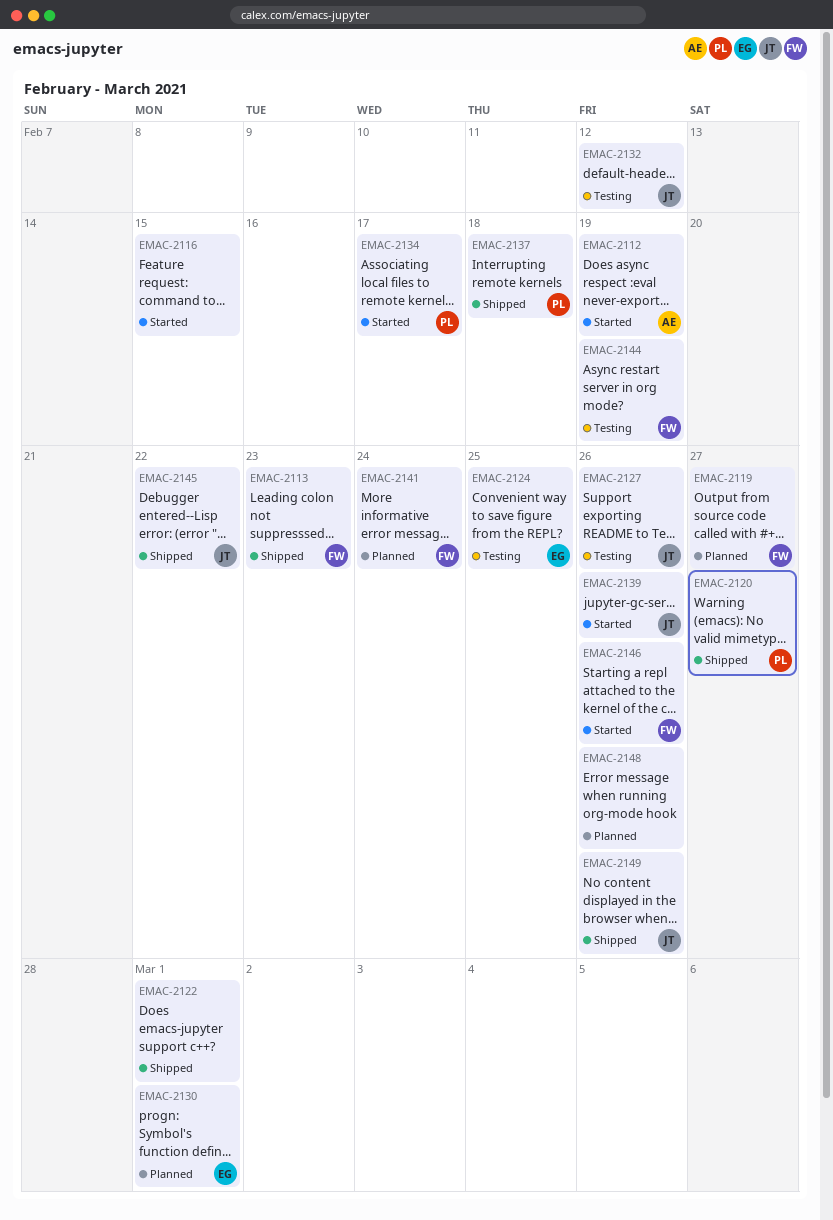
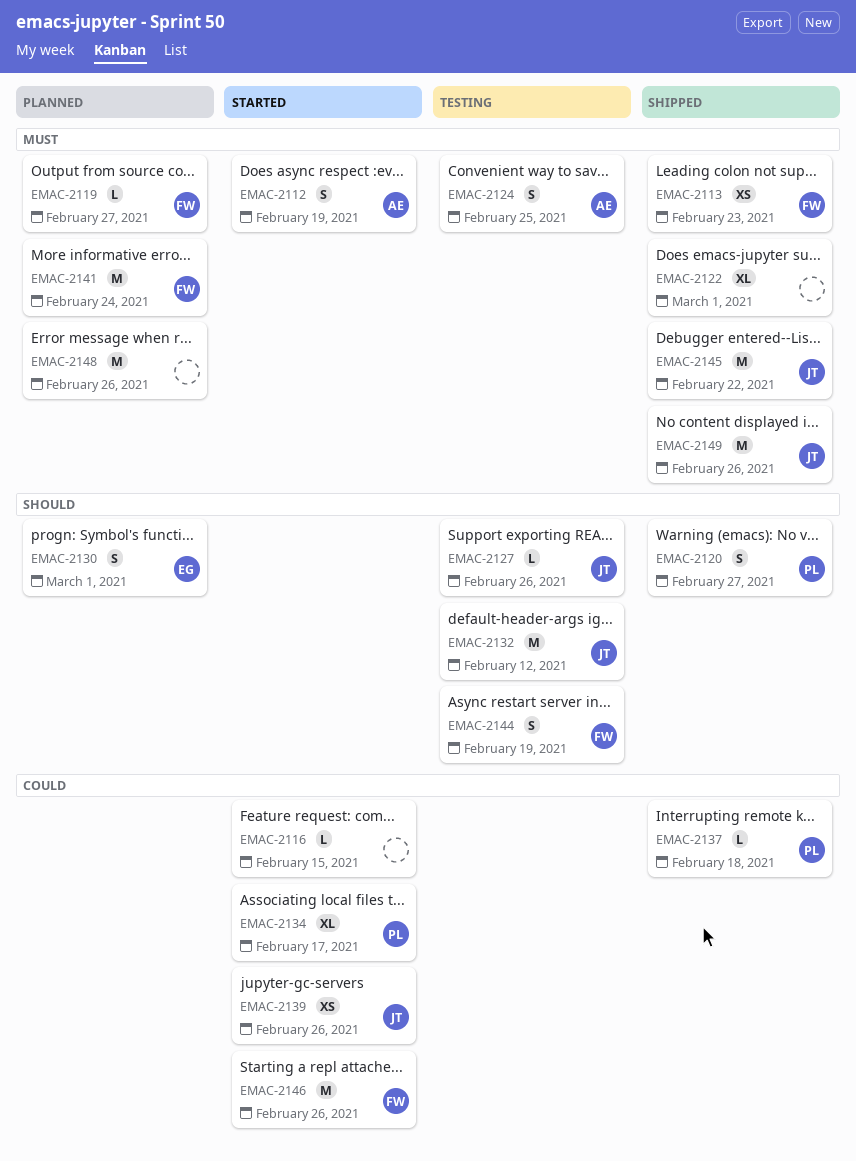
EMAC-2124, owner: EG -> AE

